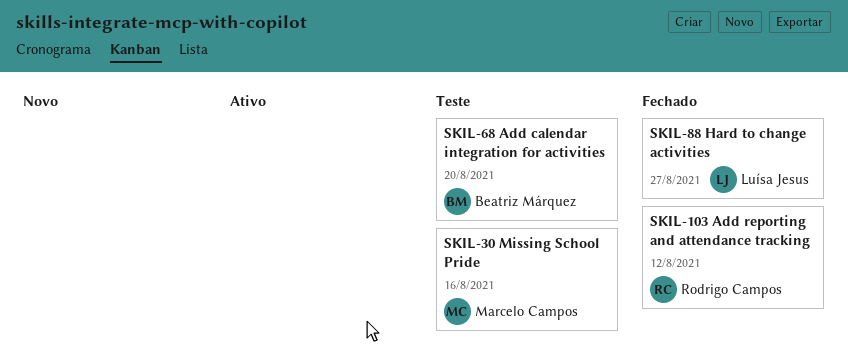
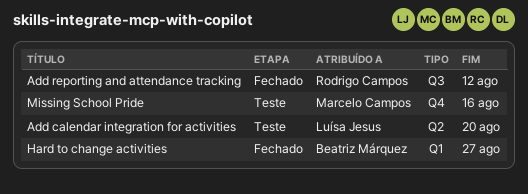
Add calendar integration for activities, owner: Beatriz Márquez -> Luísa Jesus
Hard to change activities, owner: Luísa Jesus -> Beatriz Márquez

